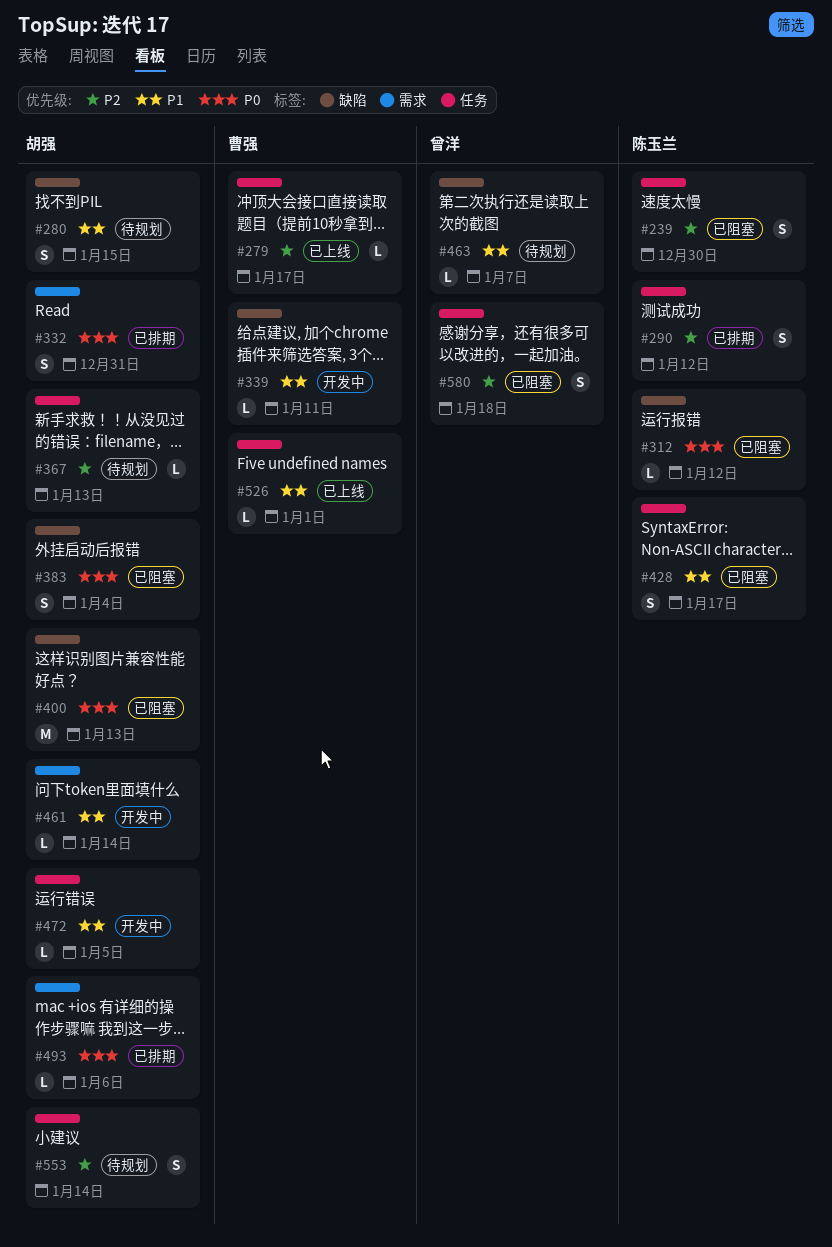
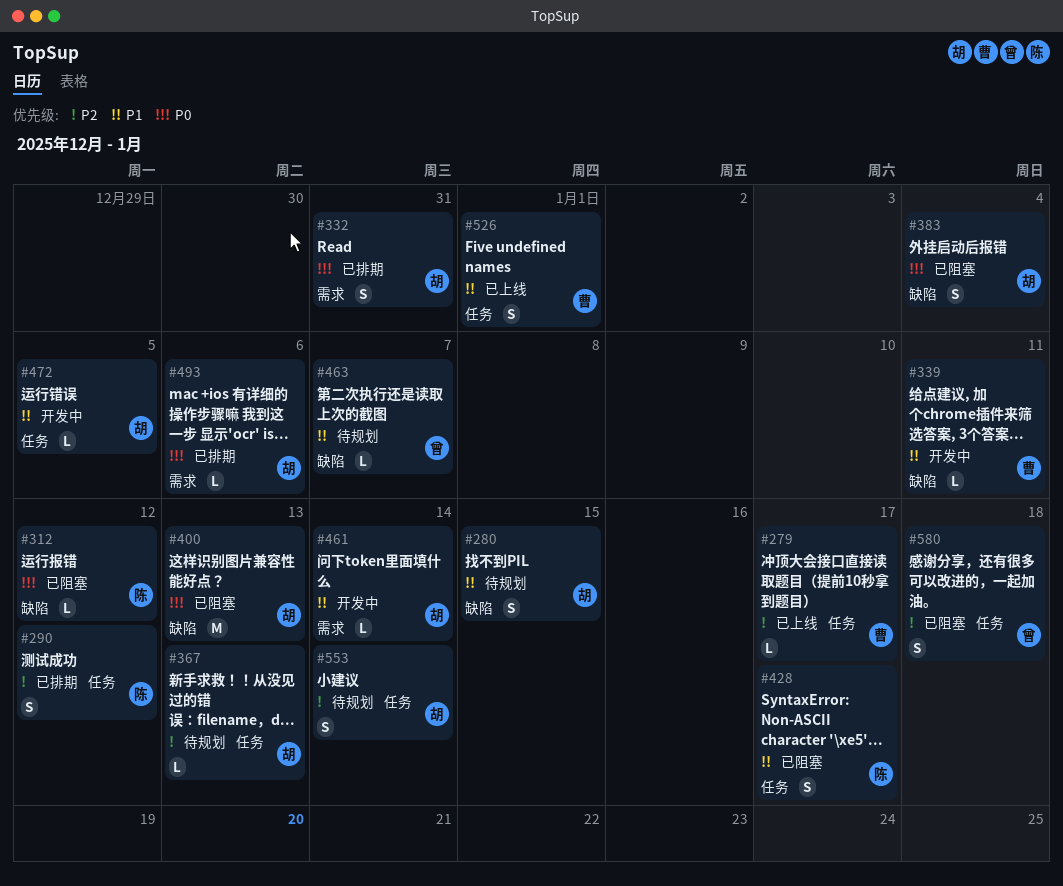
#239: present -> none
#526, estimate: L -> S

